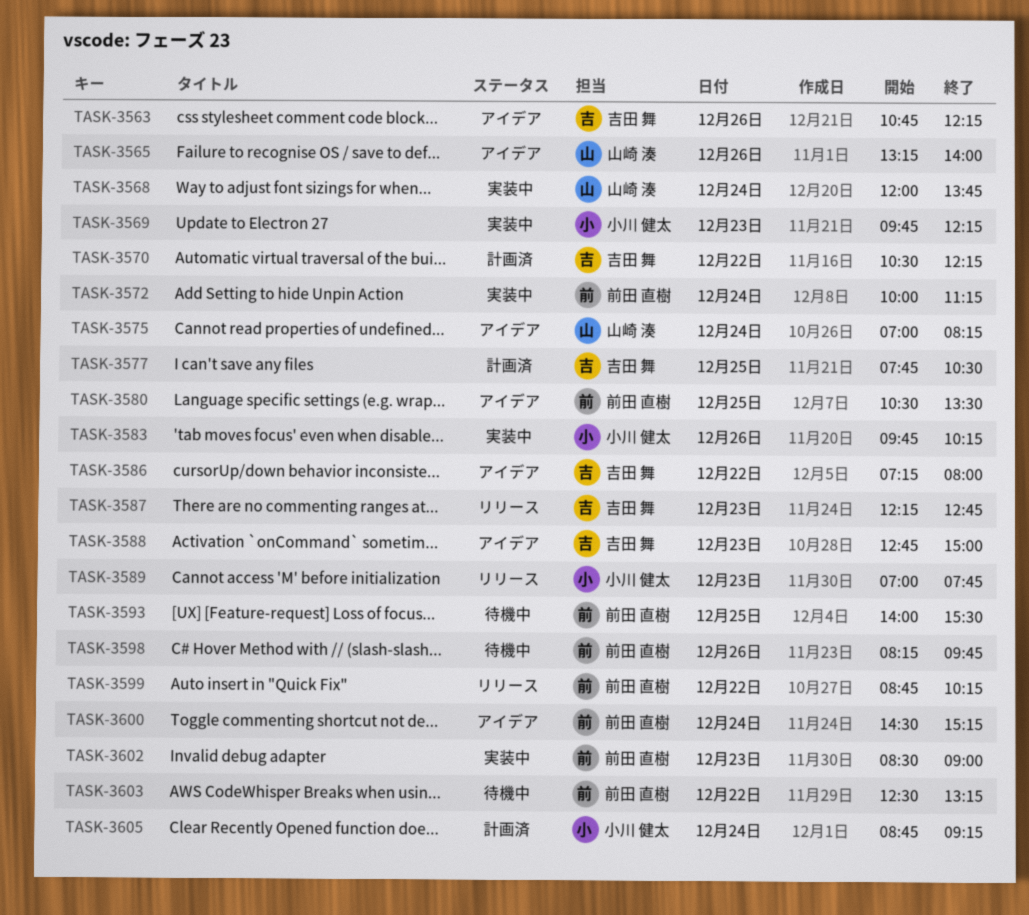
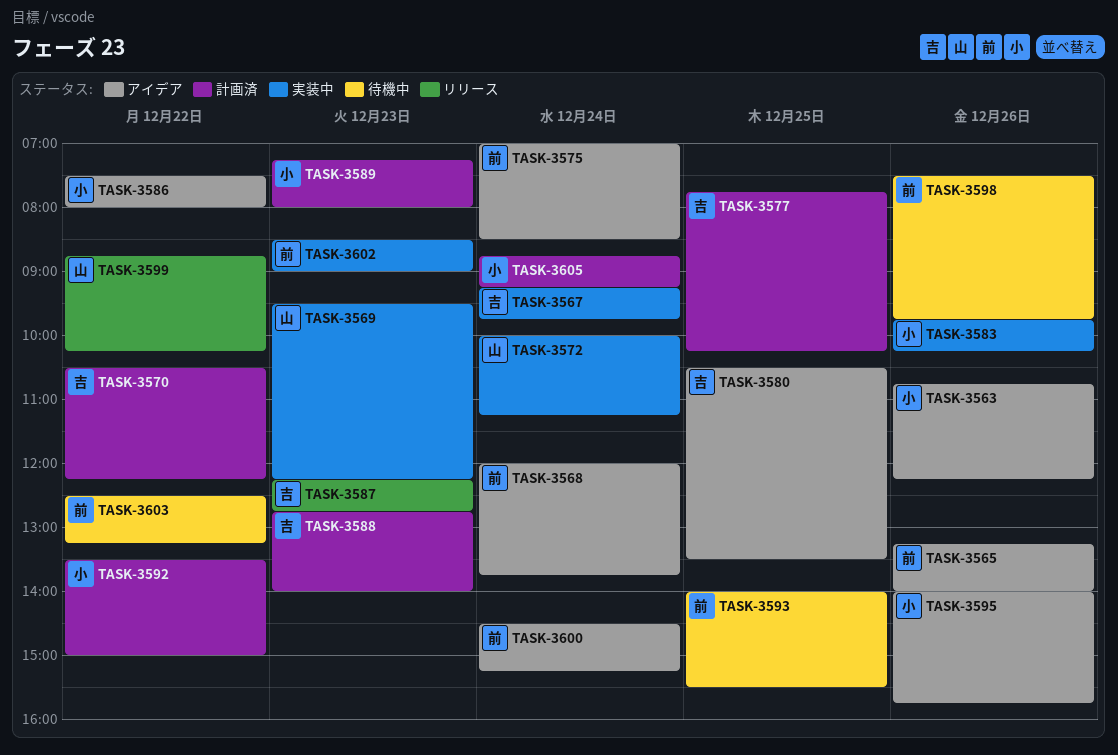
TASK-3563, owner: 吉田 舞 -> 小川 健太
TASK-3565, owner: 山崎 湊 -> 前田 直樹
TASK-3567: none -> present
TASK-3568, status: 実装中 -> アイデア
TASK-3568, owner: 山崎 湊 -> 前田 直樹
TASK-3569, owner: 小川 健太 -> 山崎 湊
TASK-3569, begins: 09:45 -> 09:30
TASK-3572, owner: 前田 直樹 -> 山崎 湊
TASK-3575, owner: 山崎 湊 -> 前田 直樹
TASK-3575, ends: 08:15 -> 08:30
TASK-3577, ends: 10:30 -> 10:15
TASK-3580, owner: 前田 直樹 -> 吉田 舞
TASK-3586, owner: 吉田 舞 -> 小川 健太
TASK-3586, begins: 07:15 -> 07:30
TASK-3588, status: アイデア -> 計画済
TASK-3588, ends: 15:00 -> 14:00
TASK-3589, status: リリース -> 計画済
TASK-3589, begins: 07:00 -> 07:15
TASK-3589, ends: 07:45 -> 08:00
TASK-3592: none -> present
TASK-3595: none -> present
TASK-3598, begins: 08:15 -> 07:30
TASK-3599, owner: 前田 直樹 -> 山崎 湊

